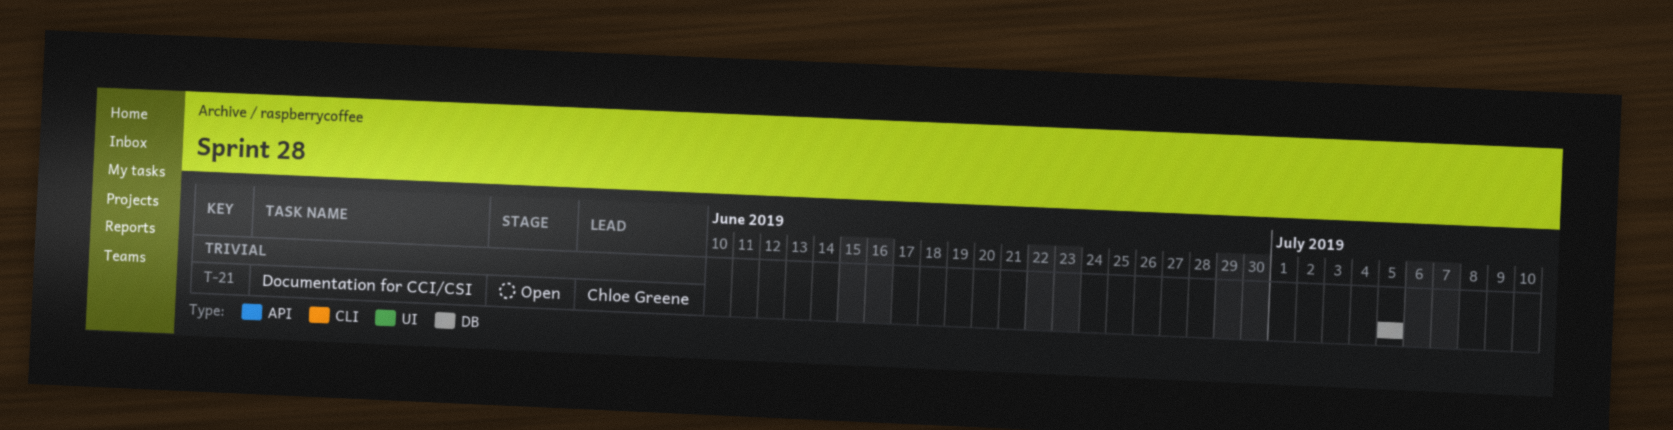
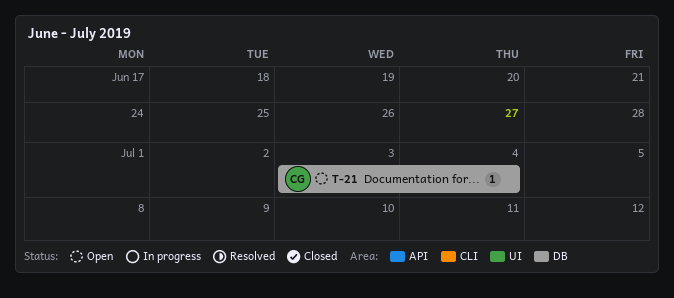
T-21, start: Jul 5 -> Jul 3
T-21, due: Jul 5 -> Jul 4

